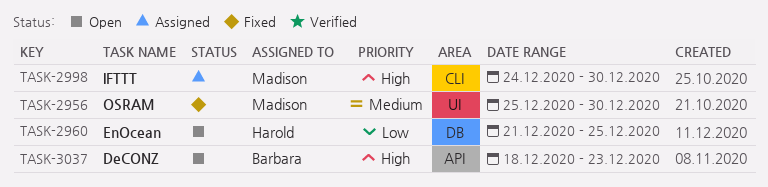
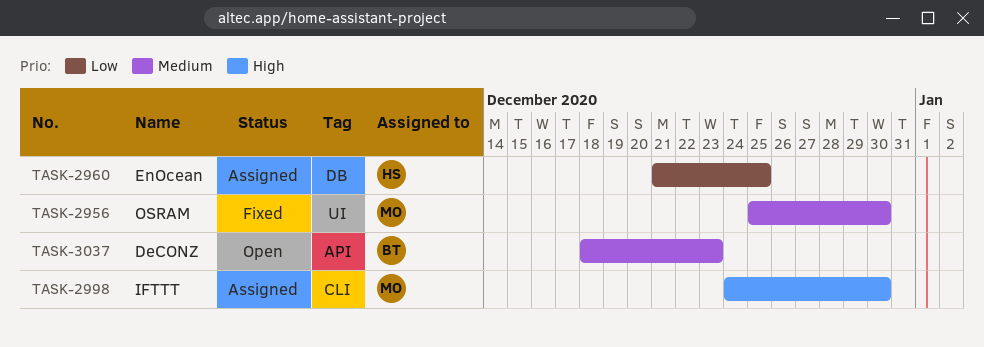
TASK-2960, status: Open -> Assigned
TASK-3037, priority: High -> Medium

